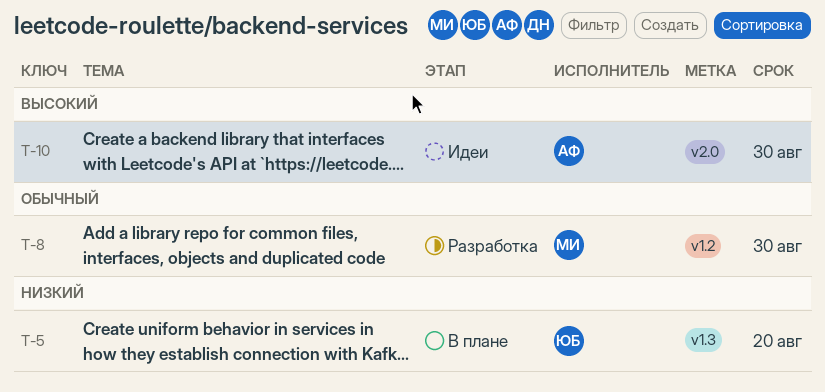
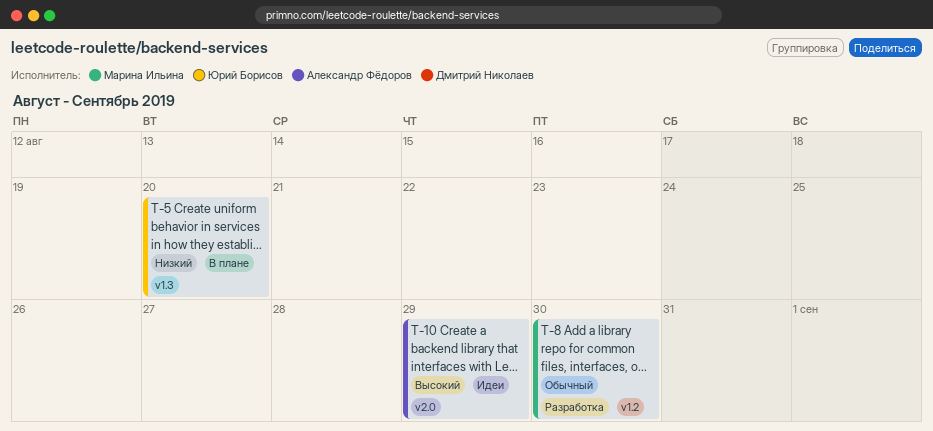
T-10, due: Aug 30 -> Aug 29

